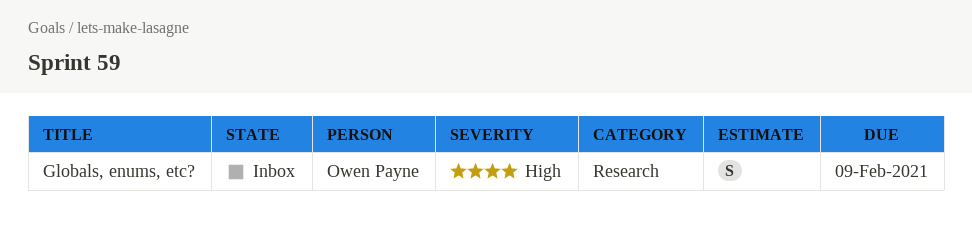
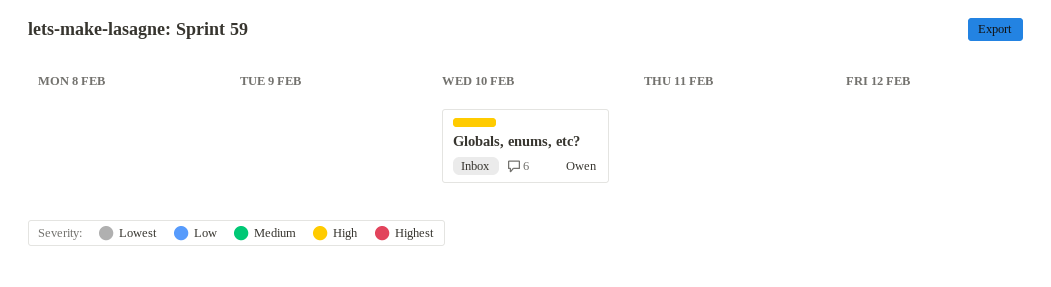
Globals, enums, etc?, due: Feb 9 -> Feb 10

